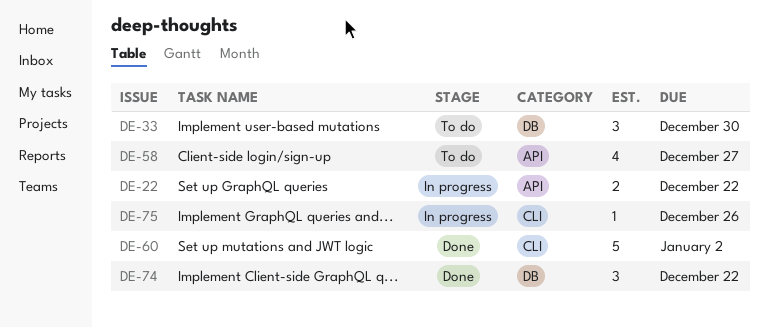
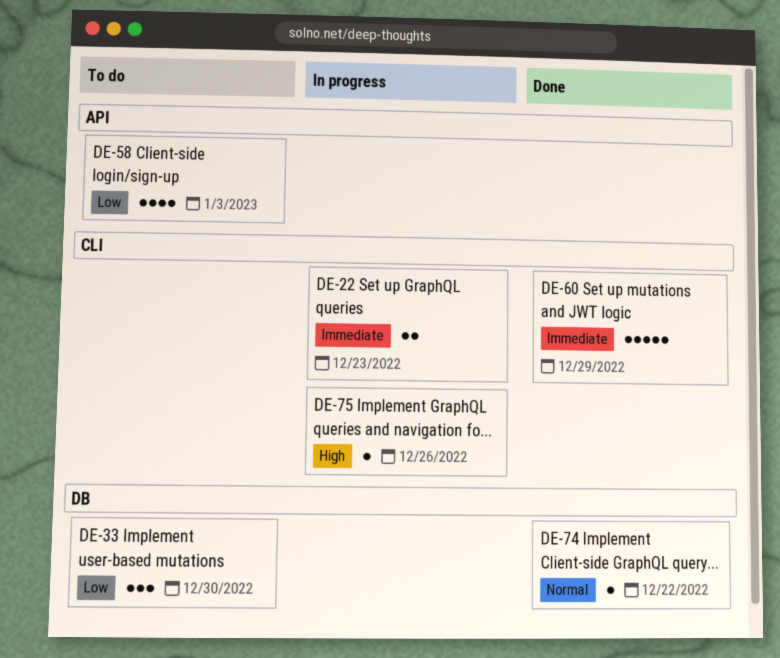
DE-22, label: API -> CLI
DE-22, due: Dec 22 -> Dec 23
DE-58, due: Dec 27 -> Jan 3
DE-60, due: Jan 2 -> Dec 29
DE-74, estimate: 3 -> 1

